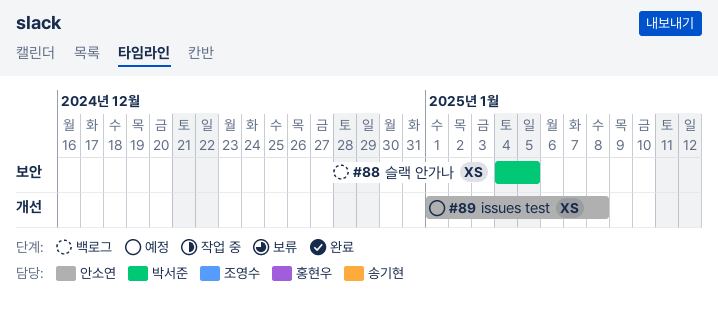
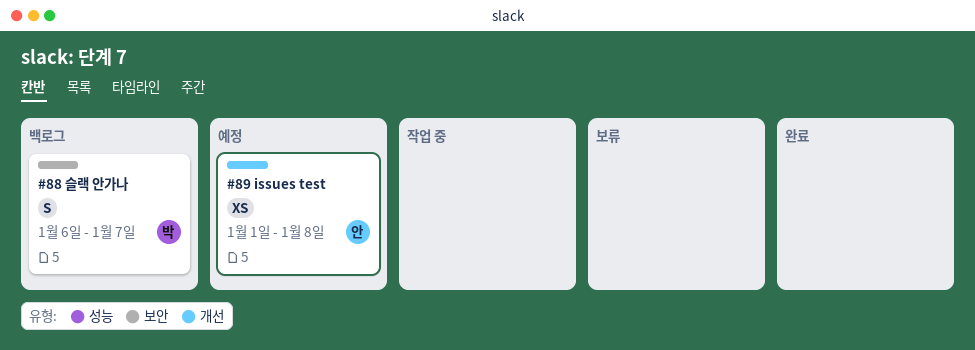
#88, estimate: XS -> S
#88, start: Jan 4 -> Jan 6
#88, due: Jan 5 -> Jan 7

